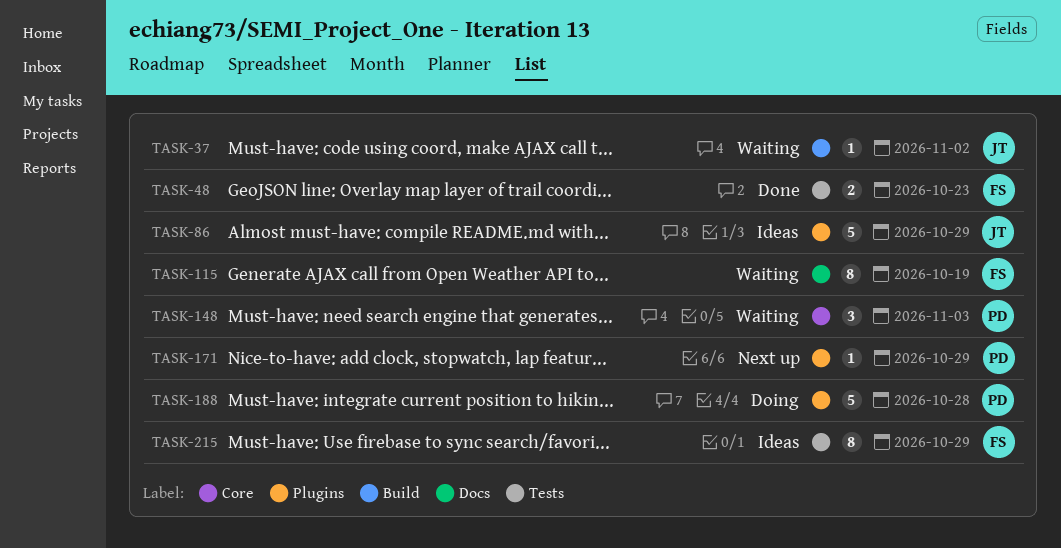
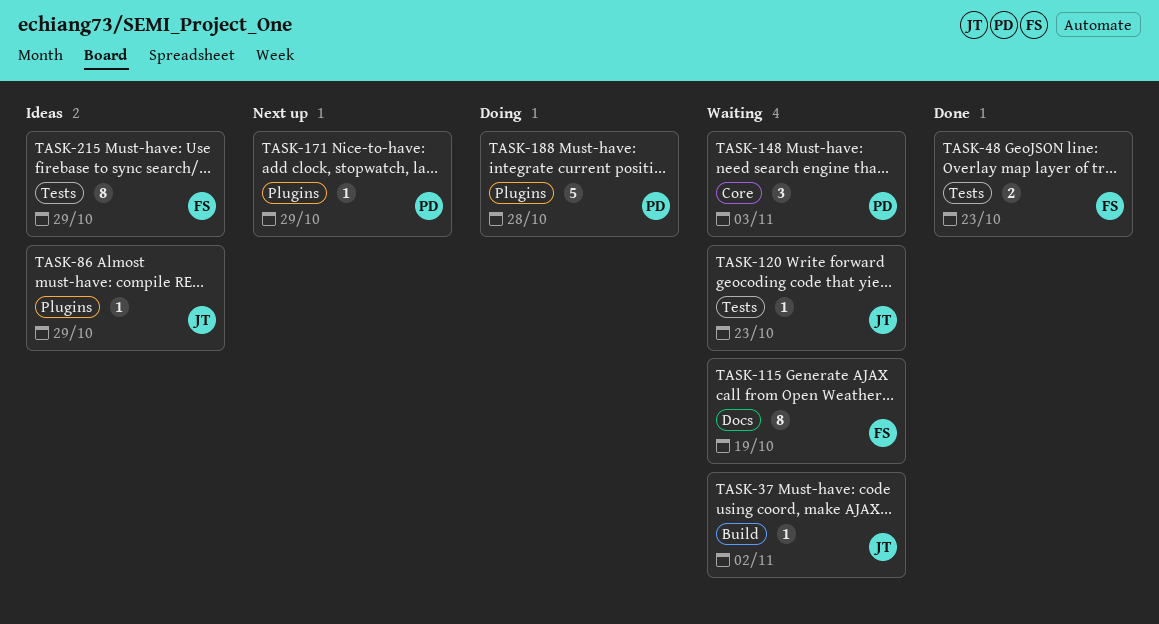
TASK-86, estimate: 5 -> 1
TASK-120: none -> present

